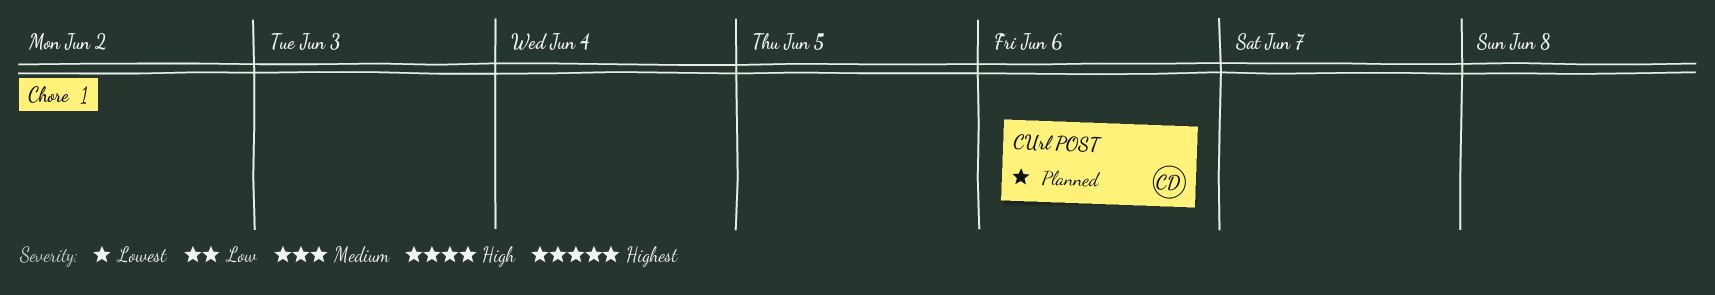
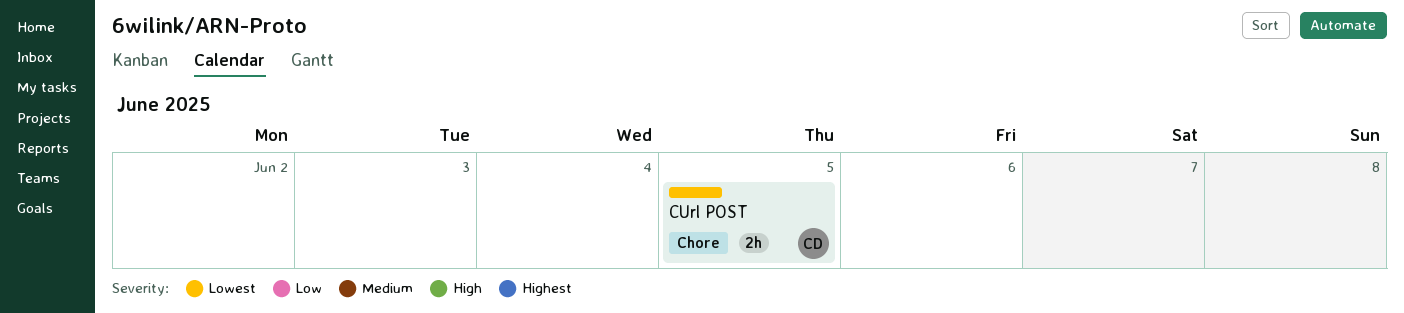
CUrl POST, due: Jun 6 -> Jun 5

